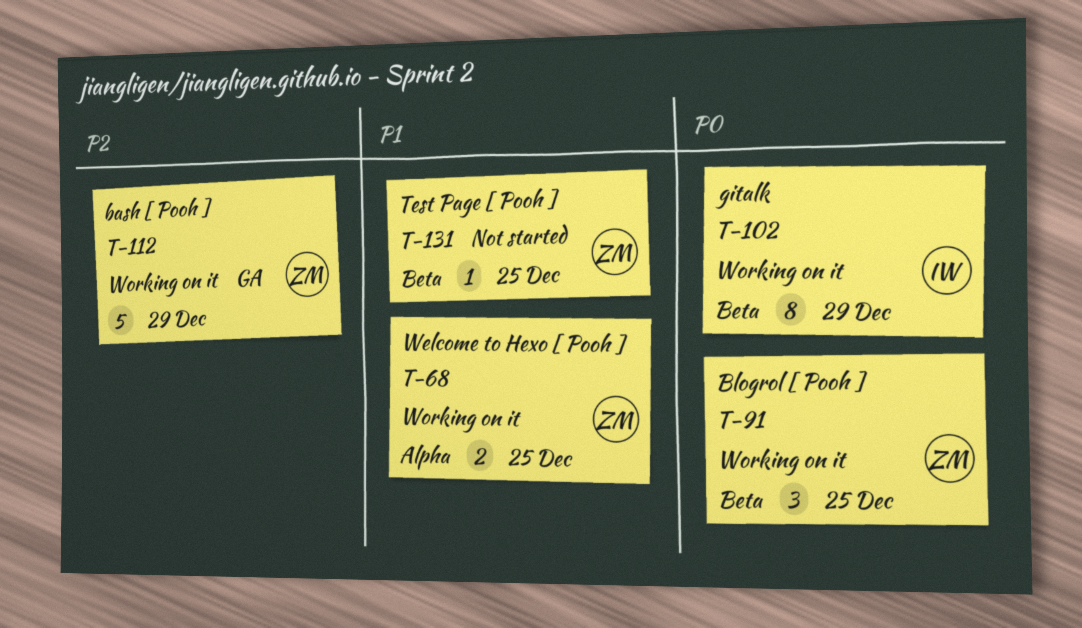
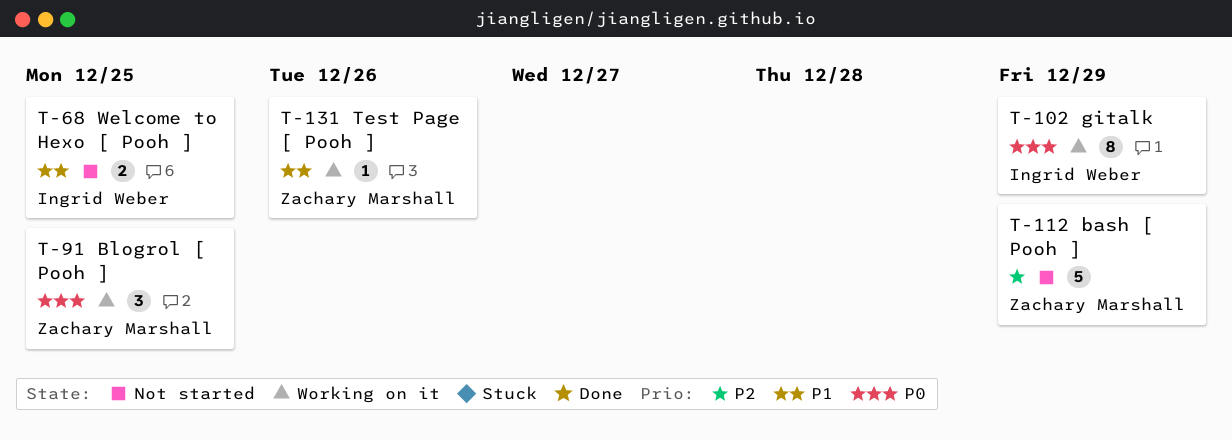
T-68, status: Working on it -> Not started
T-68, owner: Zachary Marshall -> Ingrid Weber
T-112, status: Working on it -> Not started
T-131, status: Not started -> Working on it
T-131, due: Dec 25 -> Dec 26

